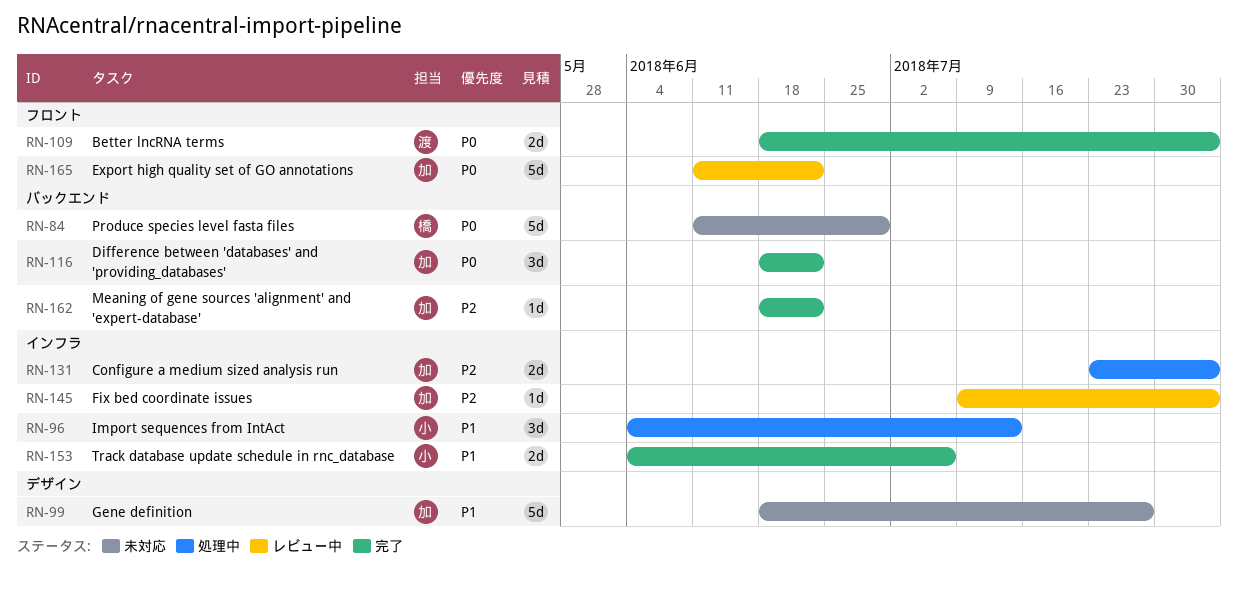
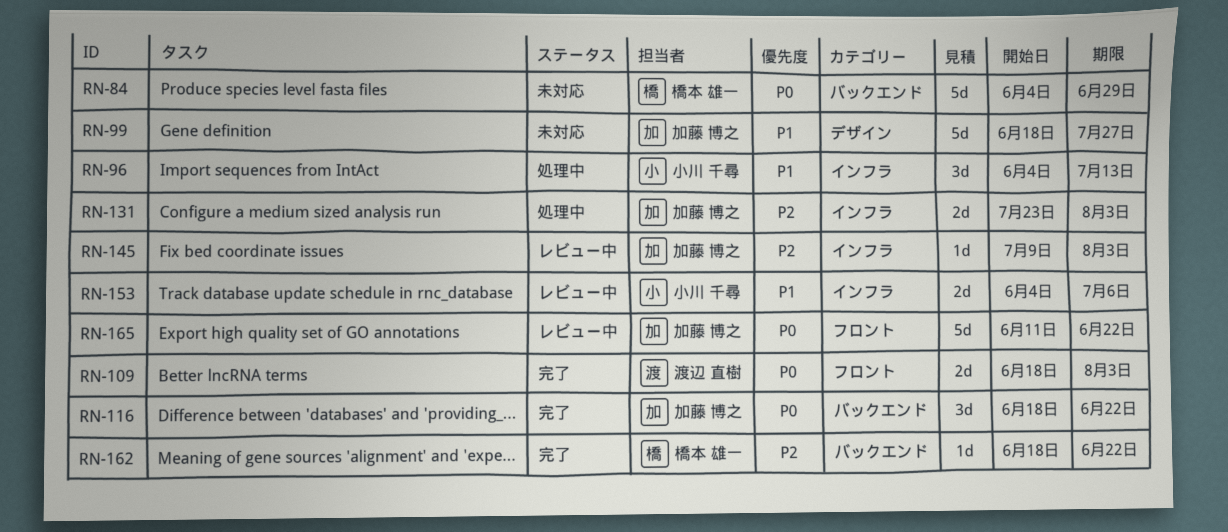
RN-84, start: Jun 11 -> Jun 4
RN-153, status: 完了 -> レビュー中
RN-162, owner: 加藤 博之 -> 橋本 雄一

